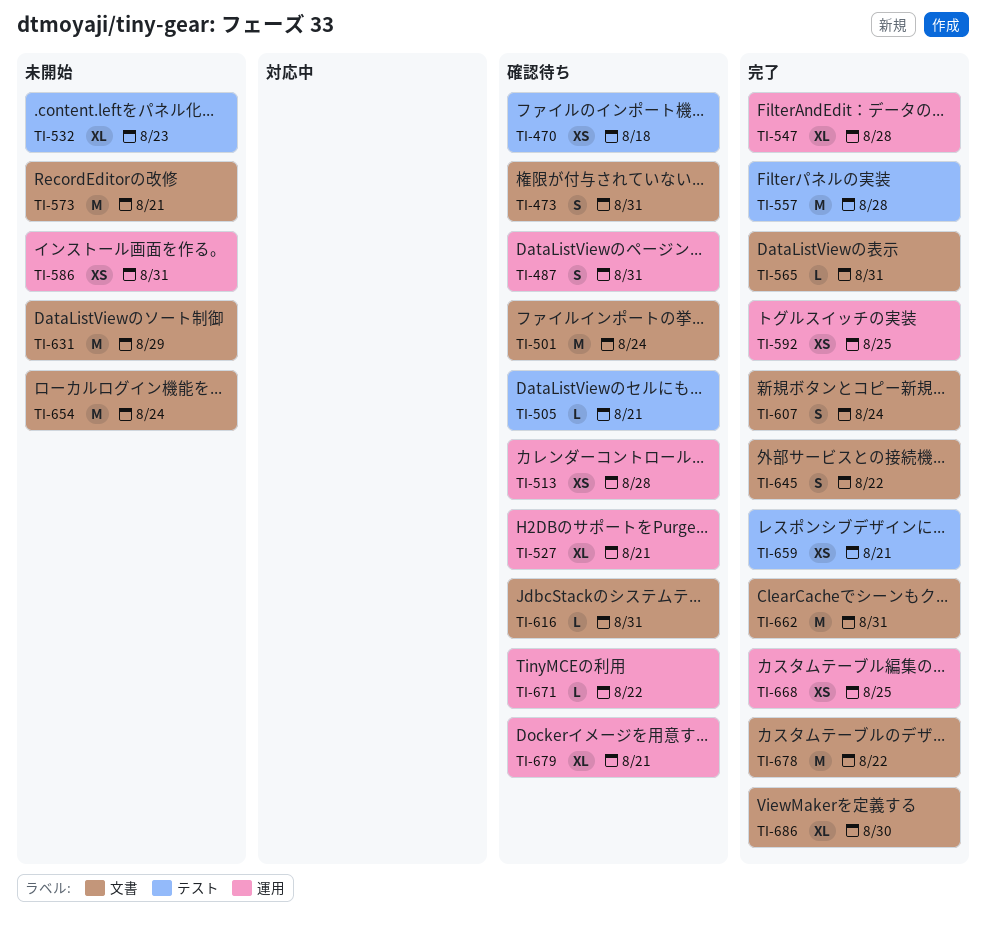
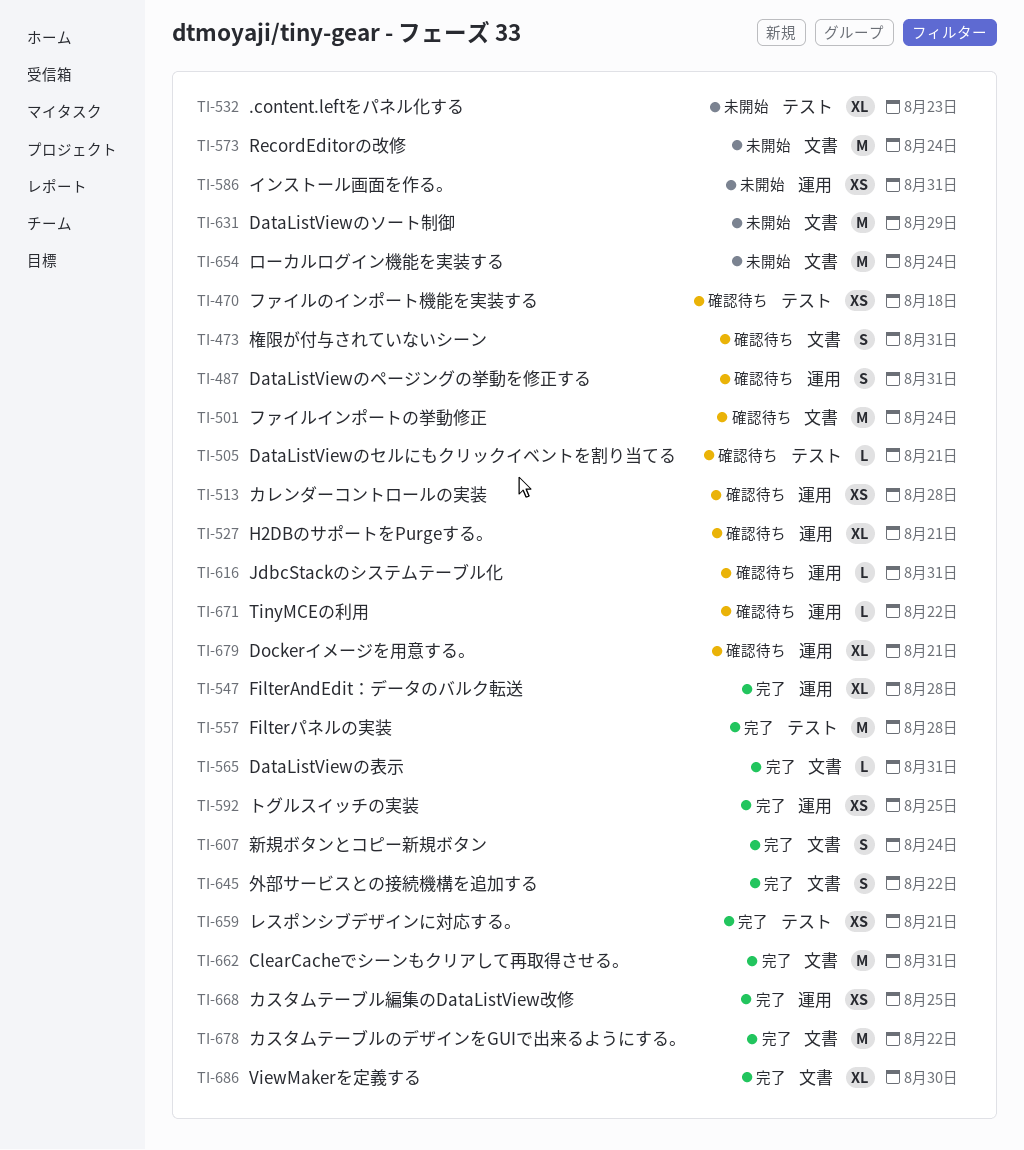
TI-573, due: Aug 21 -> Aug 24
TI-616, label: 文書 -> 運用

